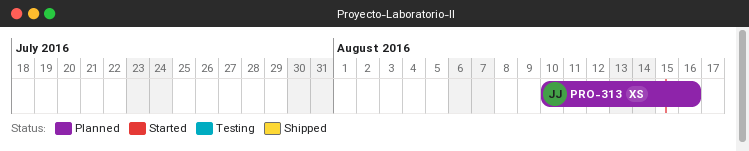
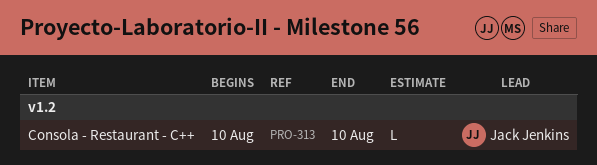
PRO-313, estimate: XS -> L
PRO-313, due: Aug 16 -> Aug 10

